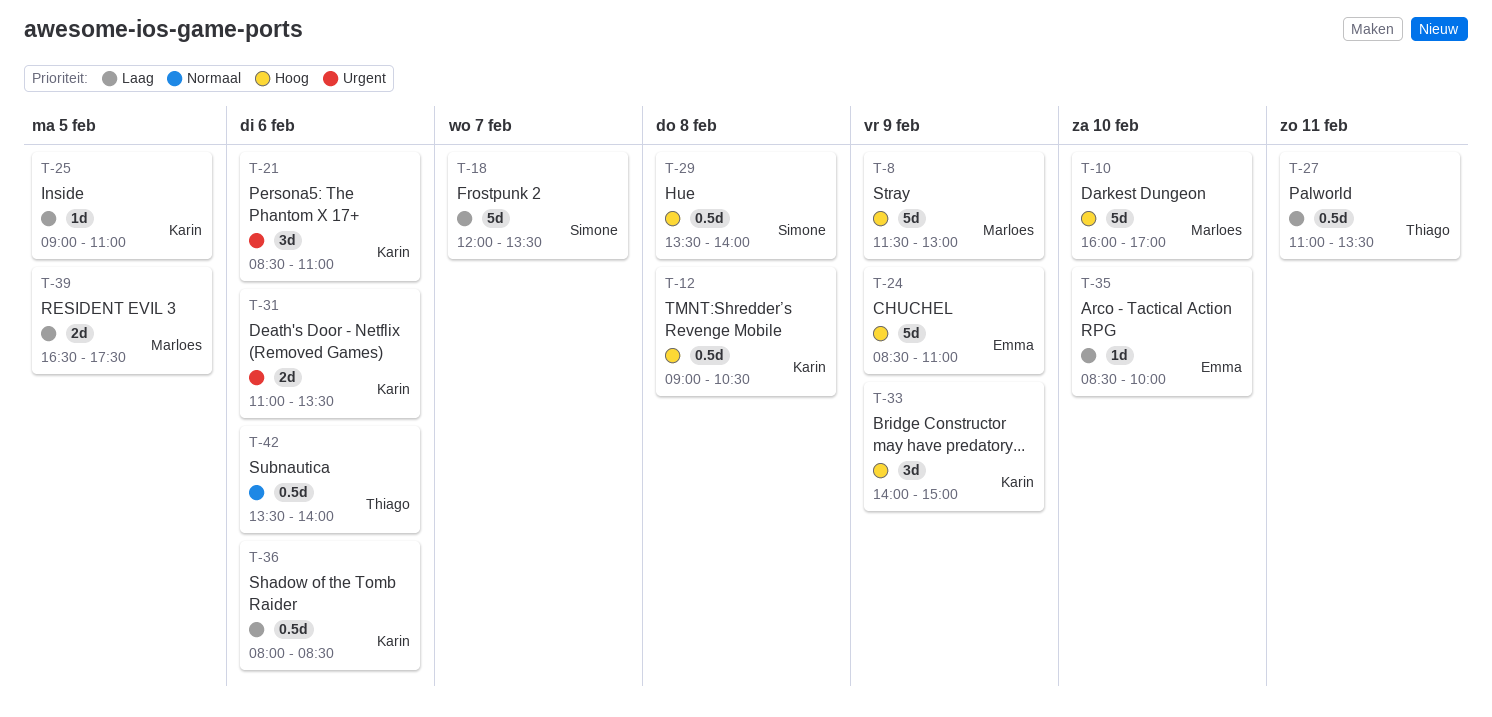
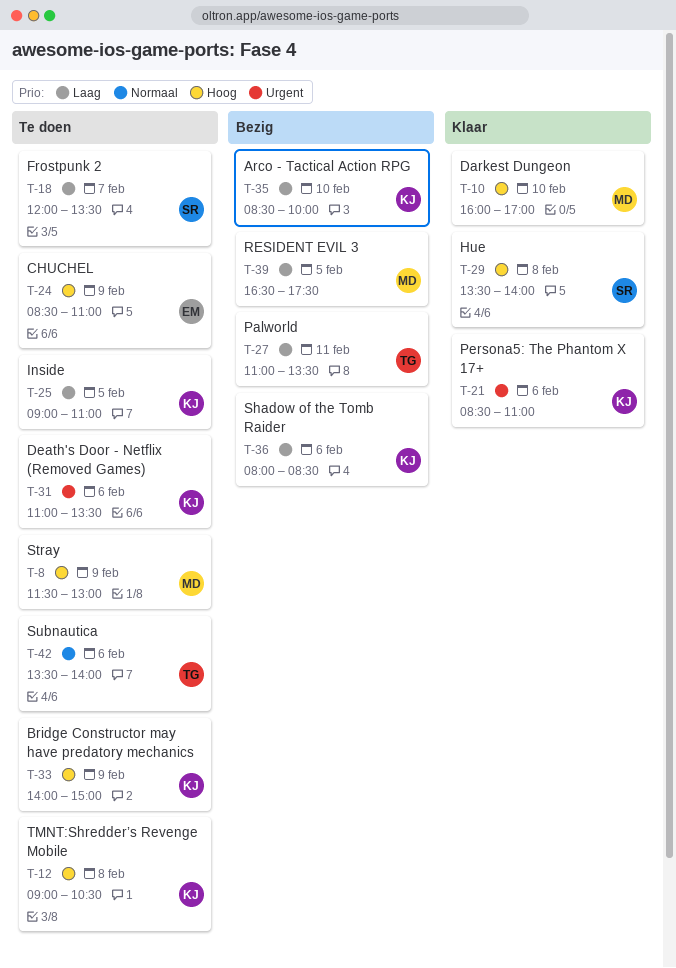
T-35, owner: Emma -> Karin

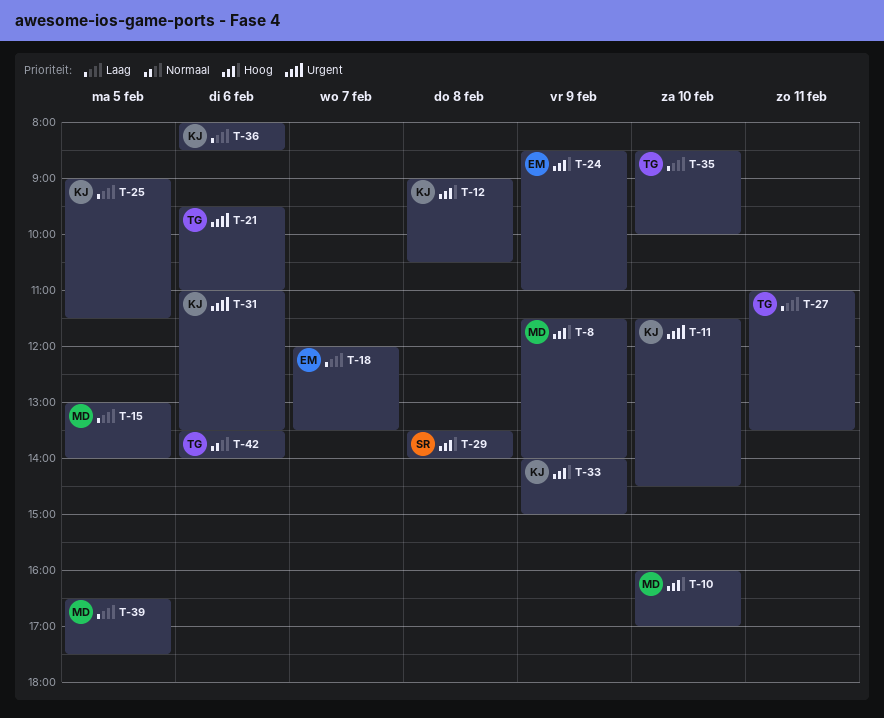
T-8, ends: 13:00 -> 14:00
T-11: none -> present
T-15: none -> present
T-18, owner: SR -> EM
T-21, owner: KJ -> TG
T-21, begins: 08:30 -> 09:30
T-25, ends: 11:00 -> 11:30
T-35, owner: KJ -> TG

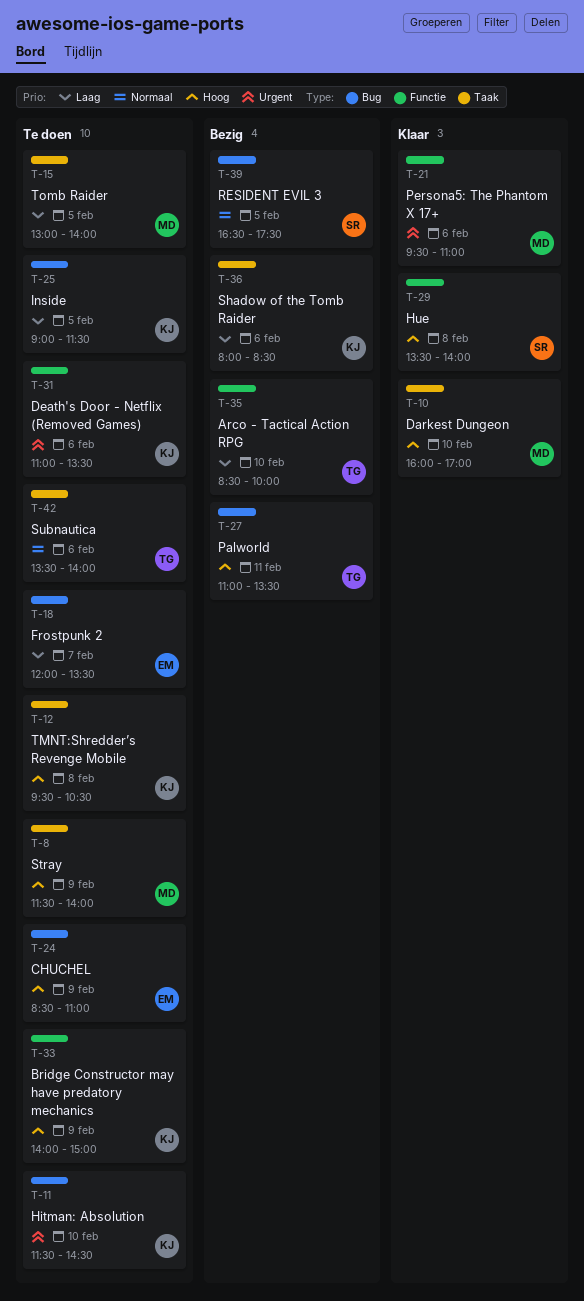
T-12, begins: 09:00 -> 09:30
T-21, owner: TG -> MD
T-27, priority: Laag -> Hoog
T-39, owner: MD -> SR
T-39, priority: Laag -> Normaal

